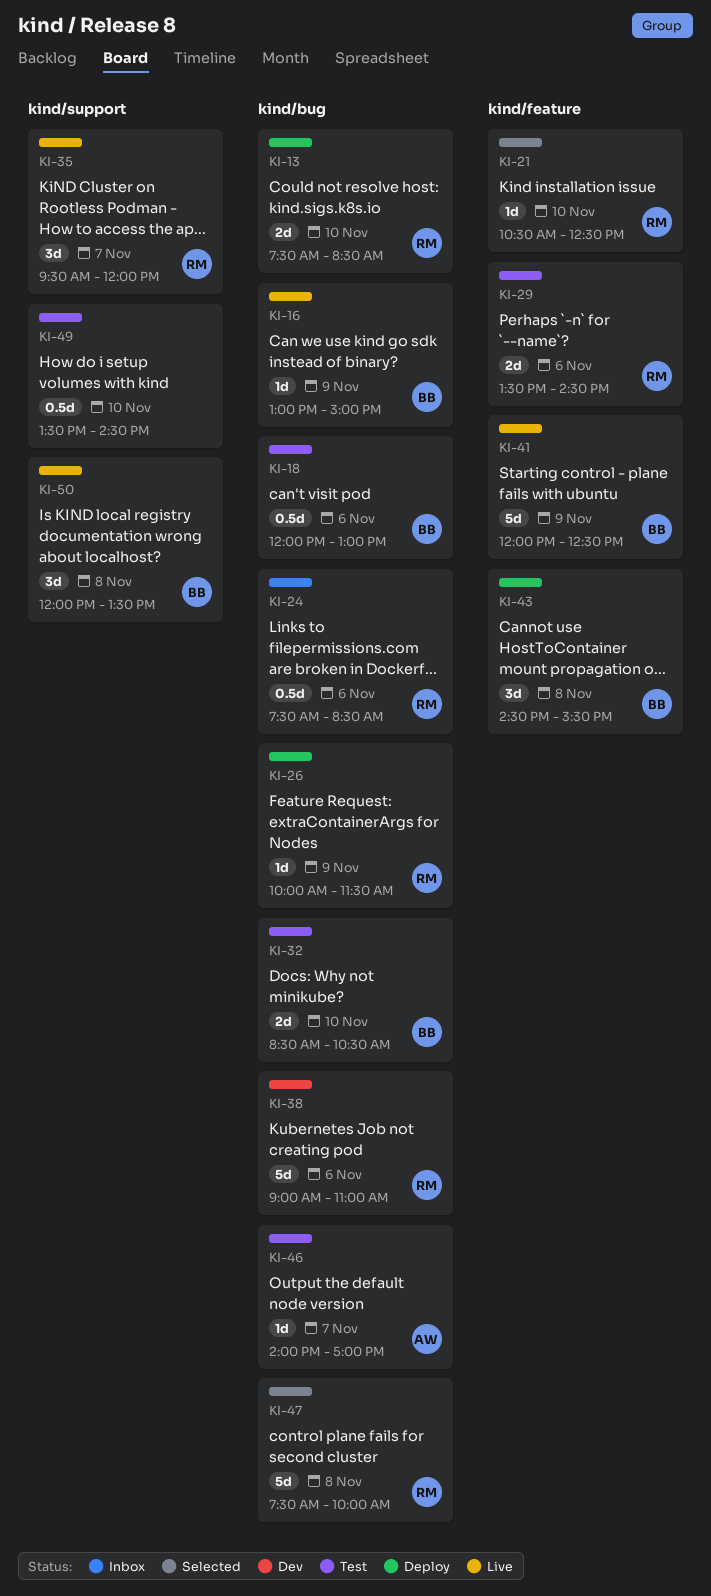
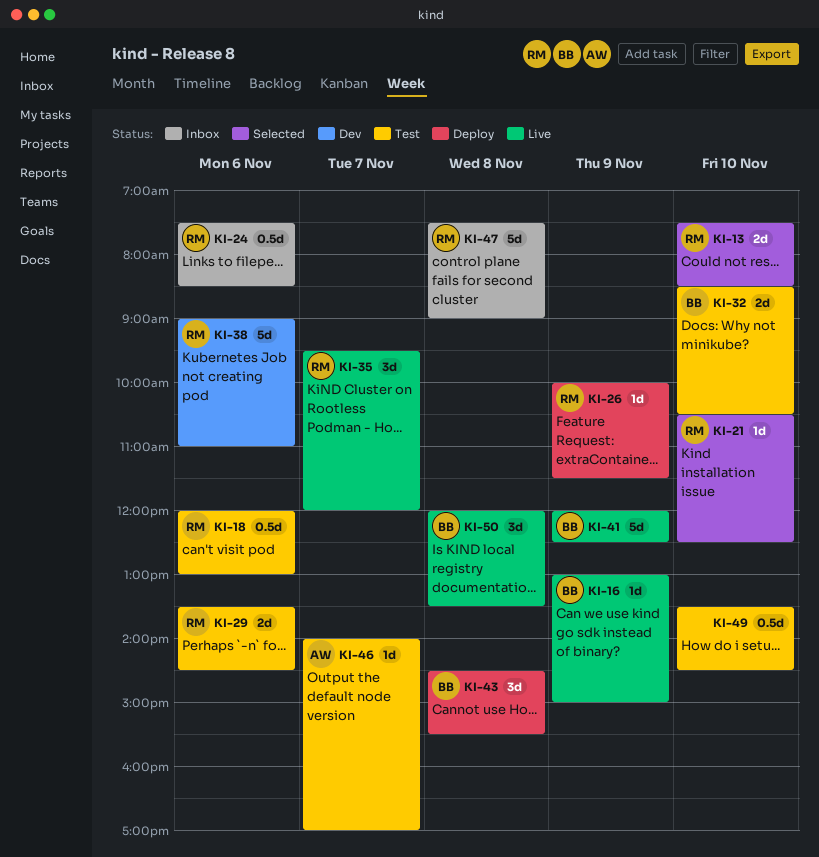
KI-13, status: Deploy -> Selected
KI-18, owner: BB -> RM
KI-47, status: Selected -> Inbox
KI-47, ends: 10:00 -> 09:00

